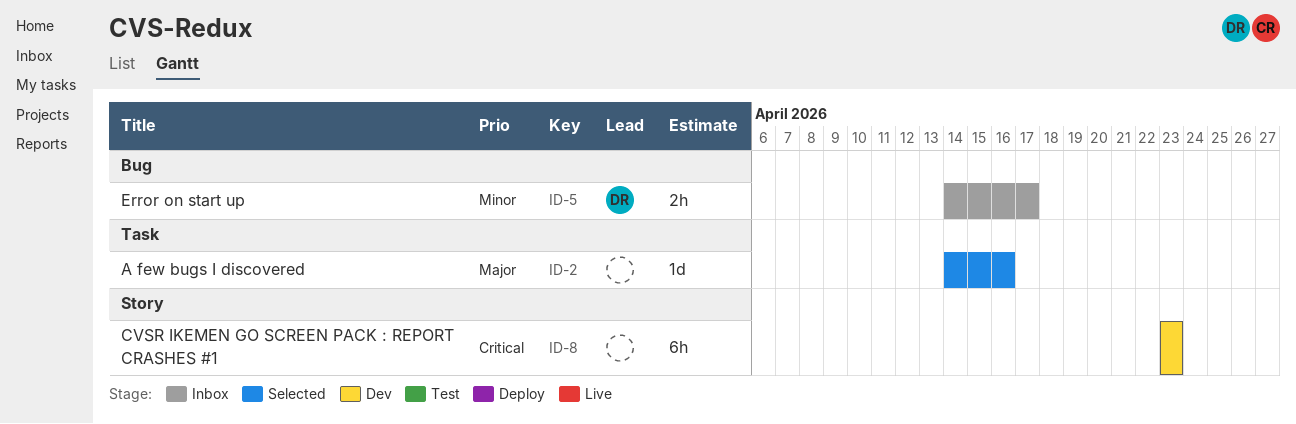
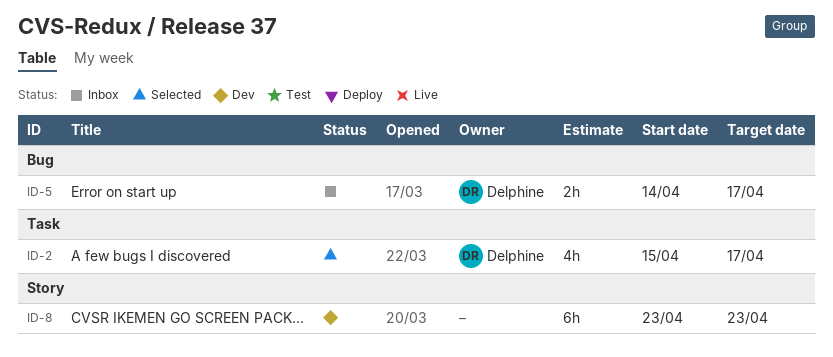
ID-2, owner: none -> Delphine
ID-2, estimate: 1d -> 4h
ID-2, start: Apr 14 -> Apr 15
ID-2, due: Apr 16 -> Apr 17

